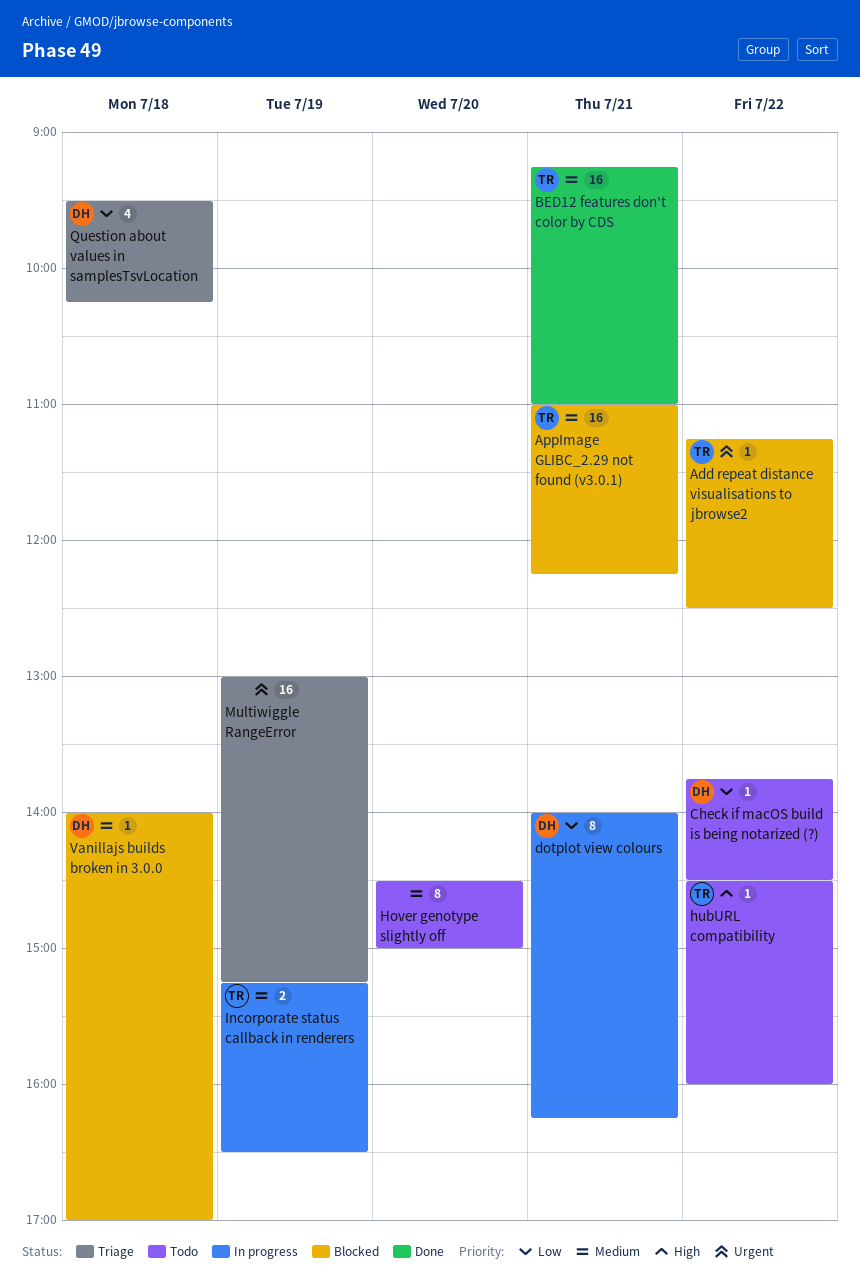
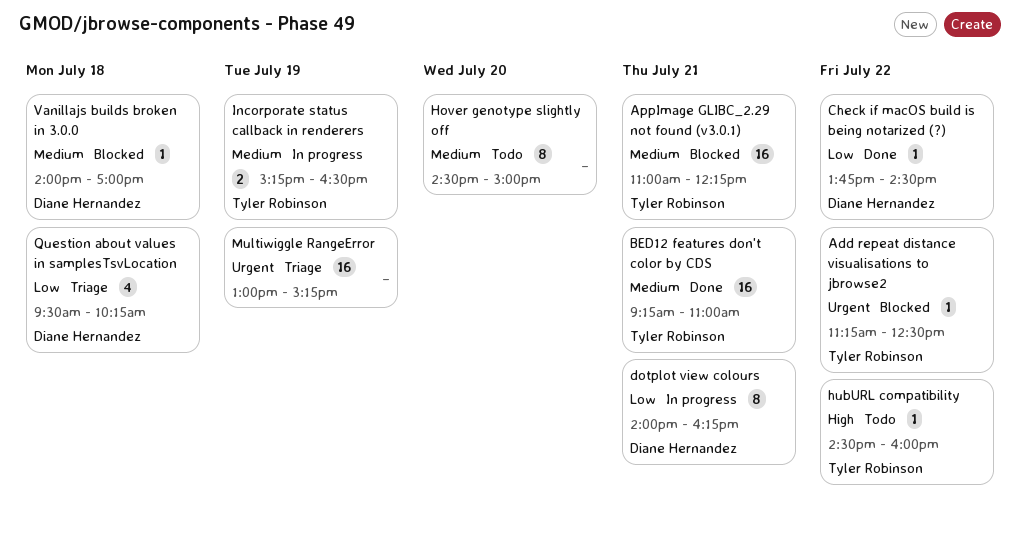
Check if macOS build is being notarized (?), status: Todo -> Done

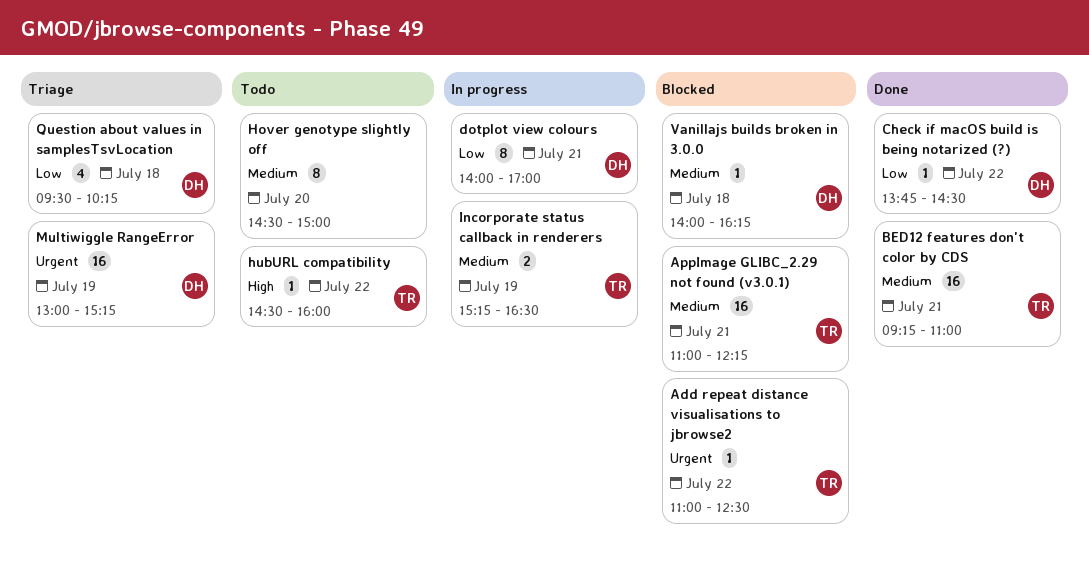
Add repeat distance visualisations to jbrowse2, begins: 11:15 -> 11:00
dotplot view colours, ends: 16:15 -> 17:00
Multiwiggle RangeError, owner: none -> Diane Hernandez
Vanillajs builds broken in 3.0.0, ends: 17:00 -> 16:15

